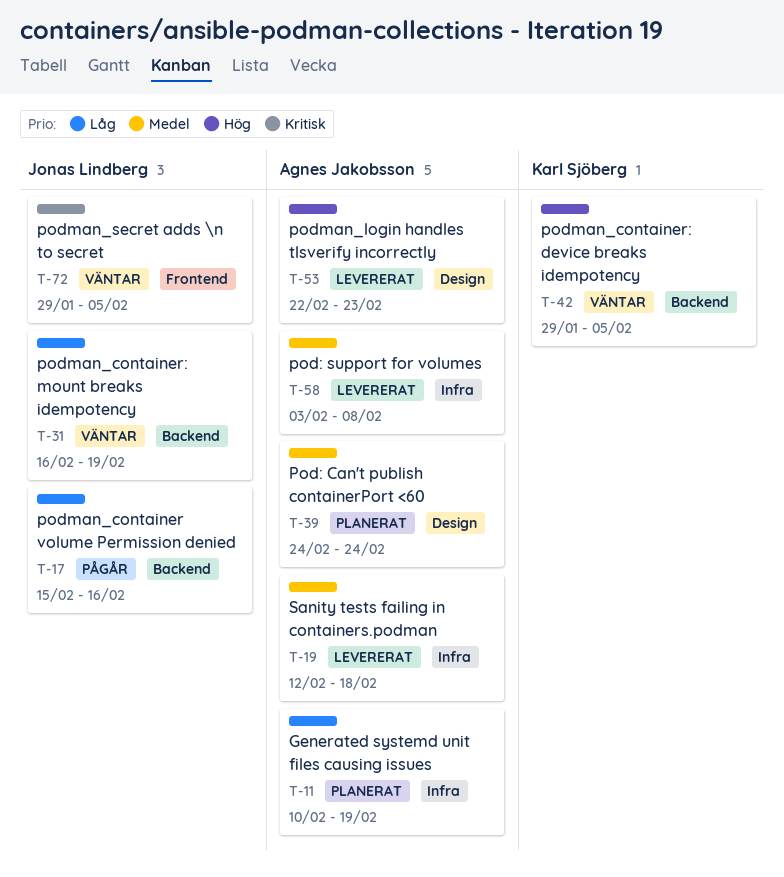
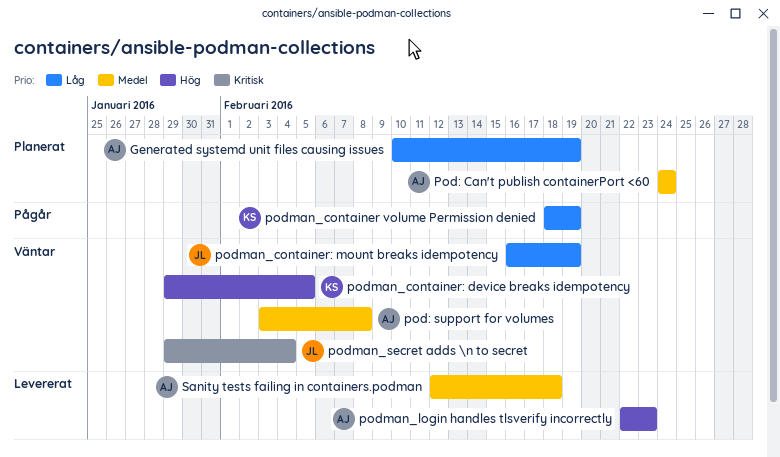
pod: support for volumes, status: Levererat -> Väntar
podman_container volume Permission denied, owner: Jonas Lindberg -> Karl Sjöberg
podman_container volume Permission denied, start: Feb 15 -> Feb 18
podman_container volume Permission denied, due: Feb 16 -> Feb 19
podman_secret adds \n to secret, due: Feb 5 -> Feb 4

